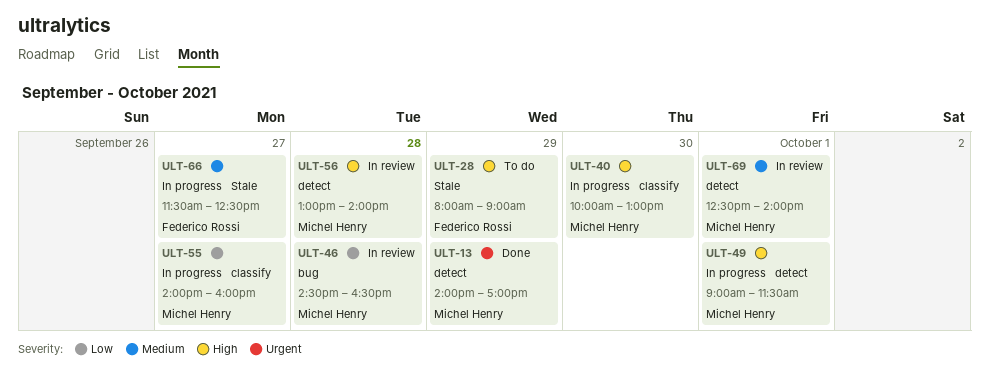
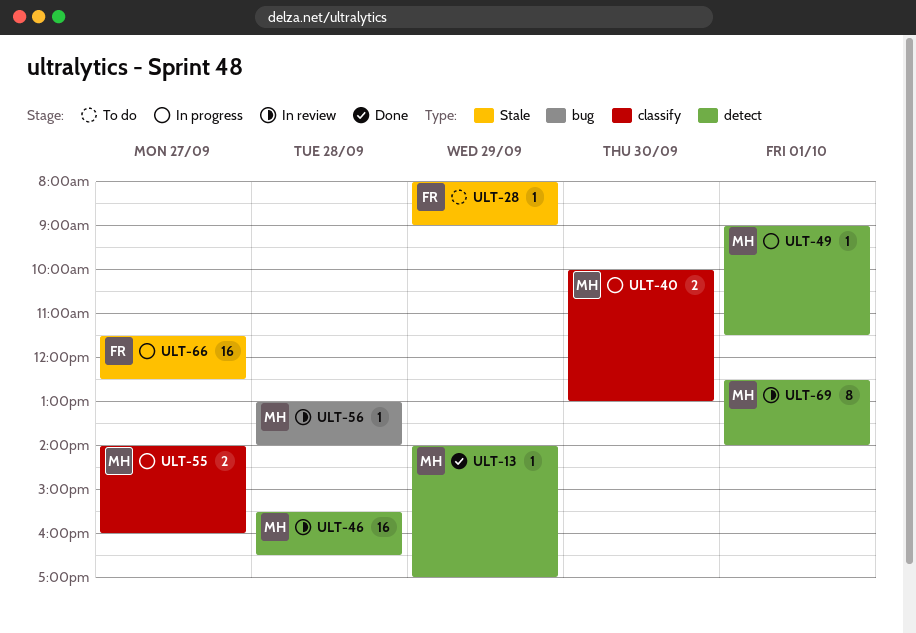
ULT-46, label: bug -> detect
ULT-46, begins: 14:30 -> 15:30
ULT-56, label: detect -> bug

